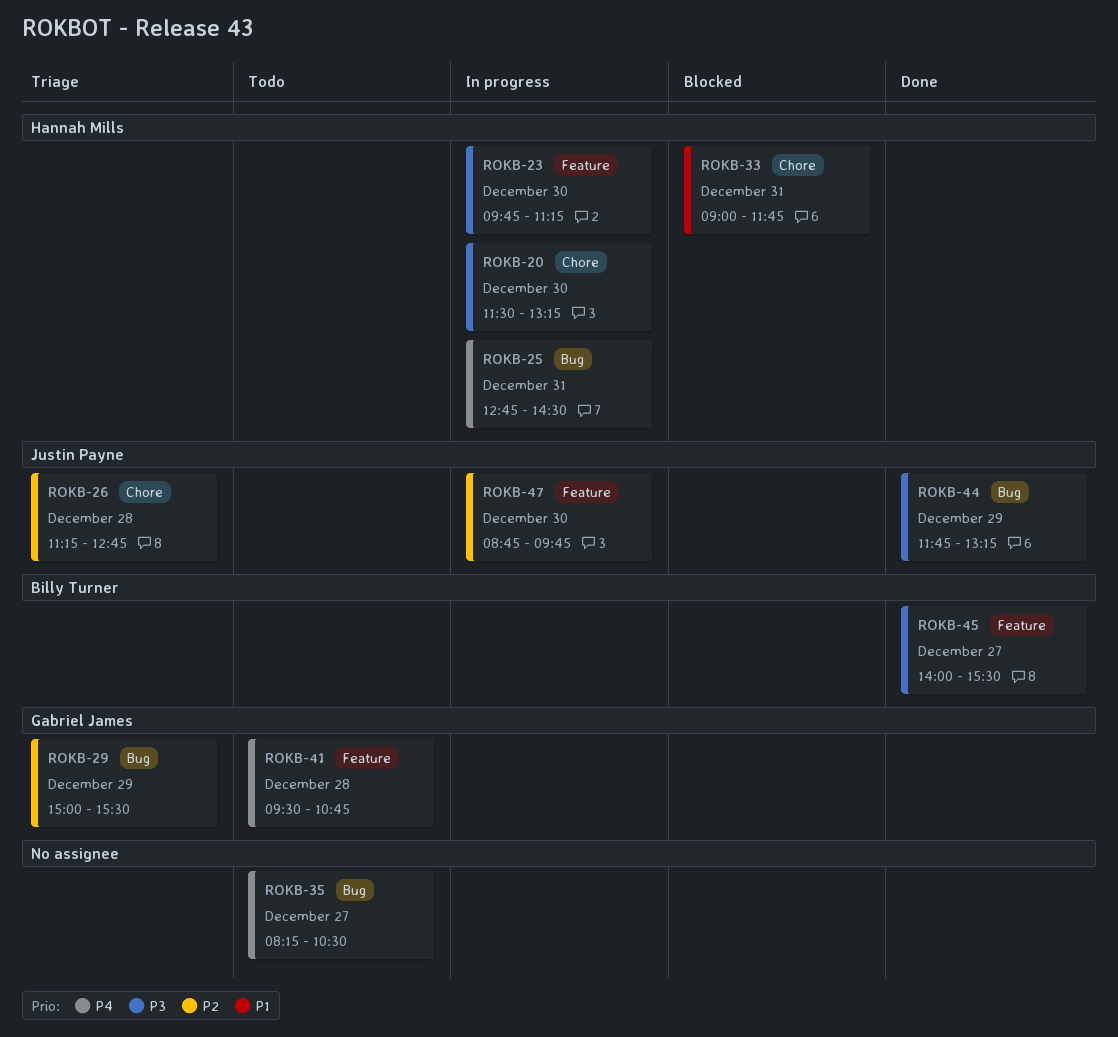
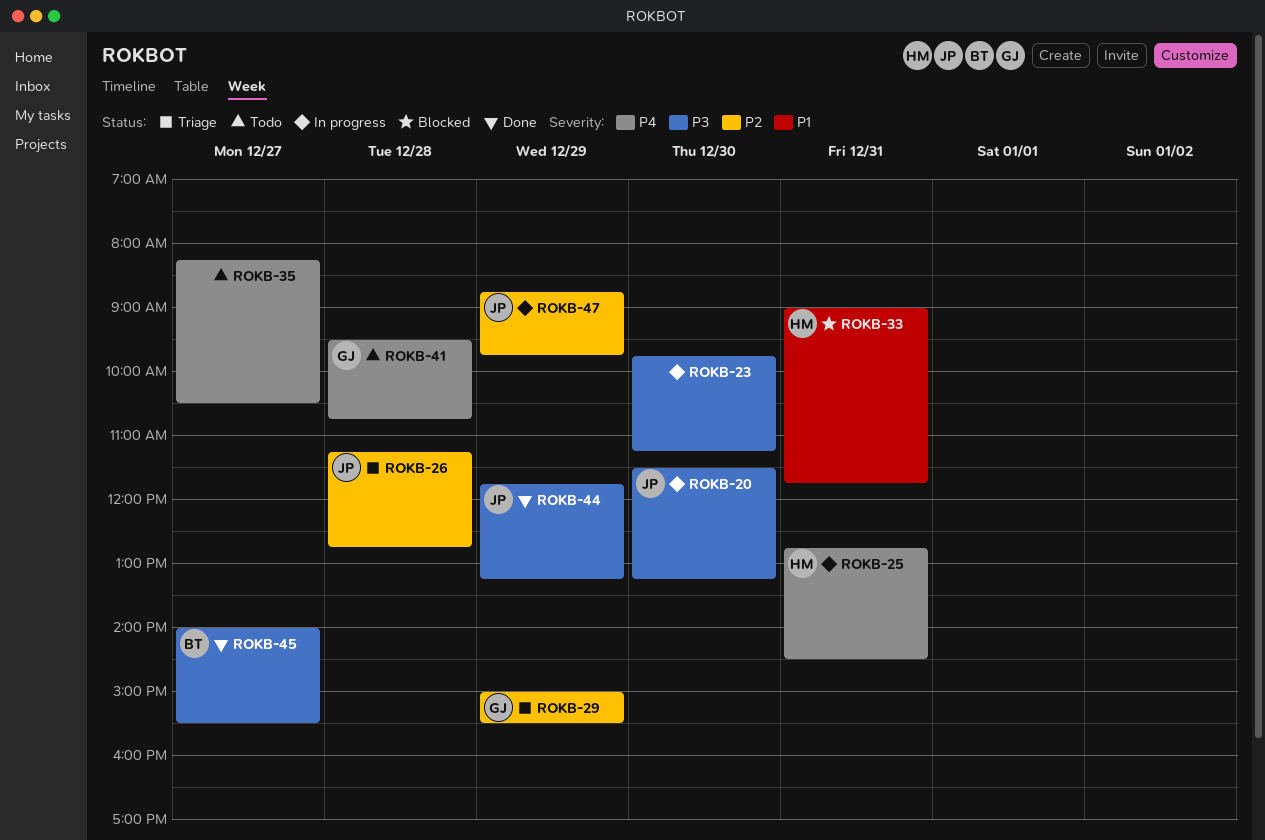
ROKB-20, owner: Hannah Mills -> Justin Payne
ROKB-23, owner: Hannah Mills -> none
ROKB-47, day: Dec 30 -> Dec 29

